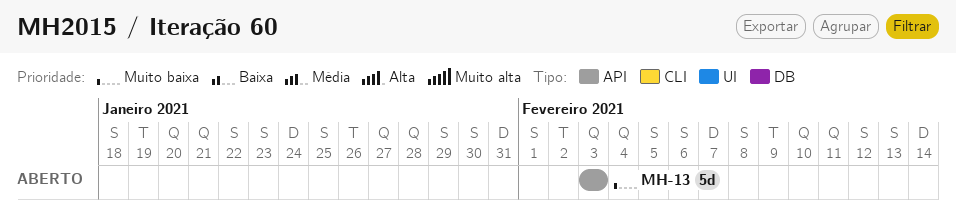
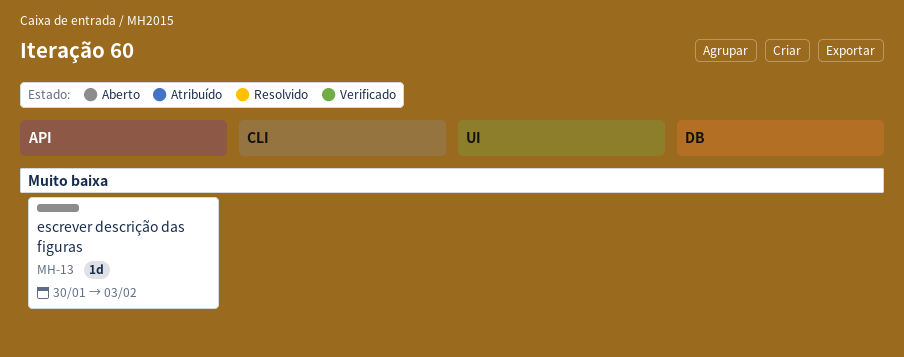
MH-13, estimate: 5d -> 1d
MH-13, start: Feb 3 -> Jan 30

